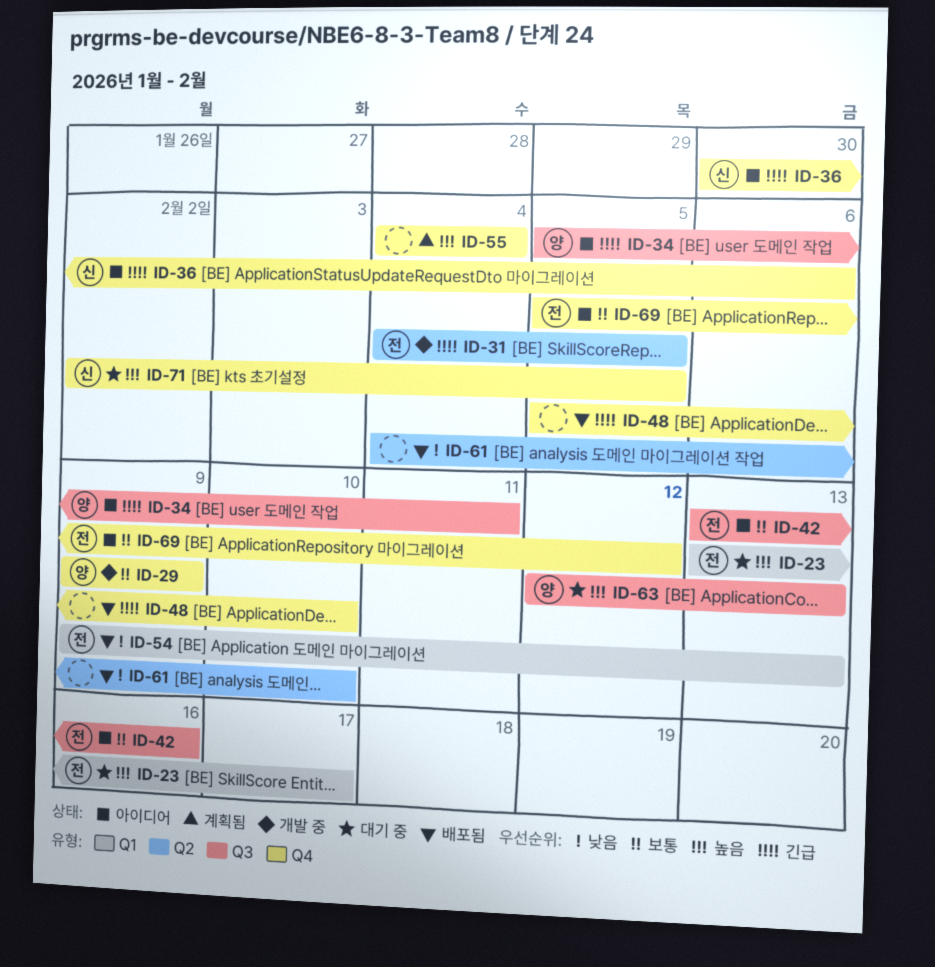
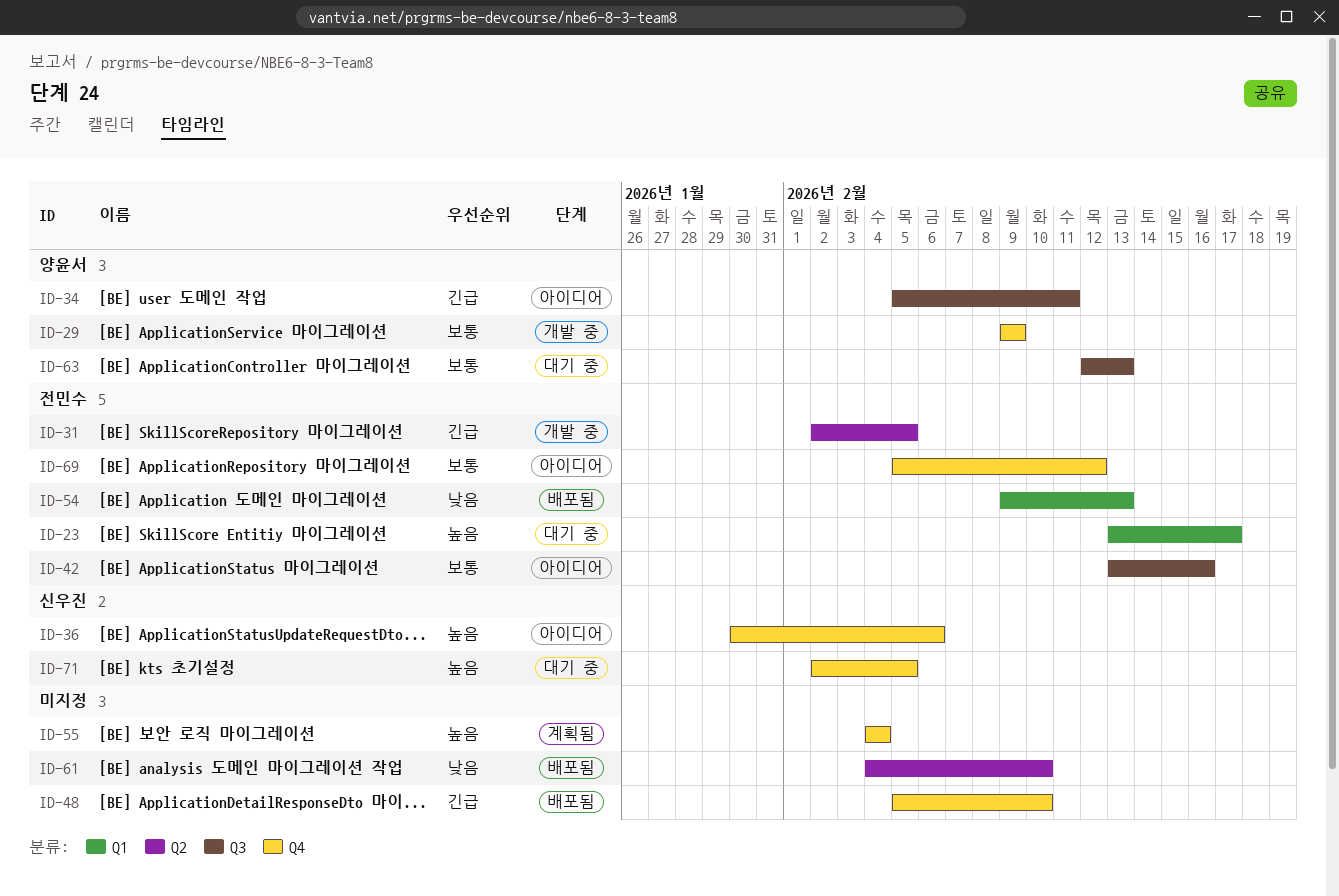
ID-31, start: Feb 4 -> Feb 2
ID-36, priority: 긴급 -> 높음
ID-63, priority: 높음 -> 보통

